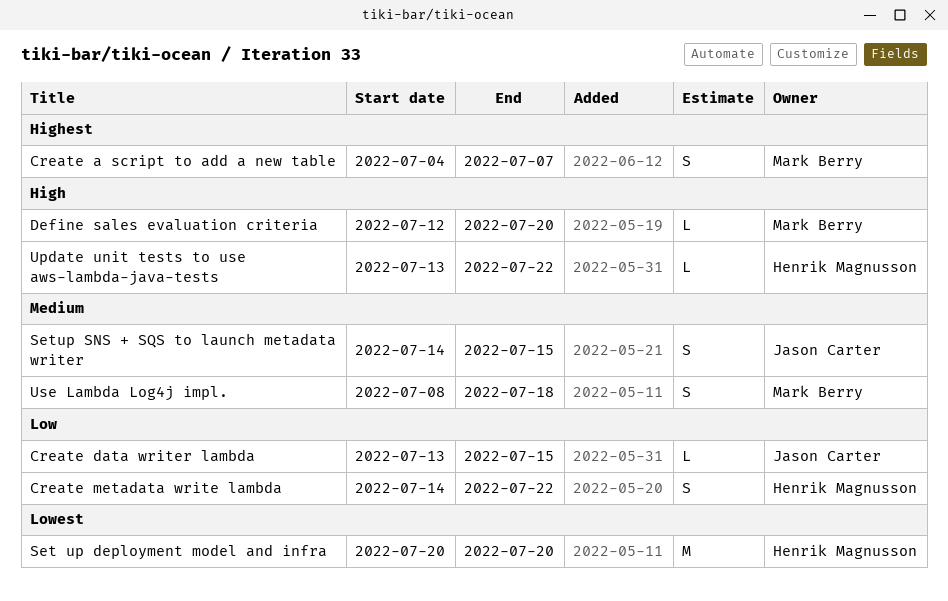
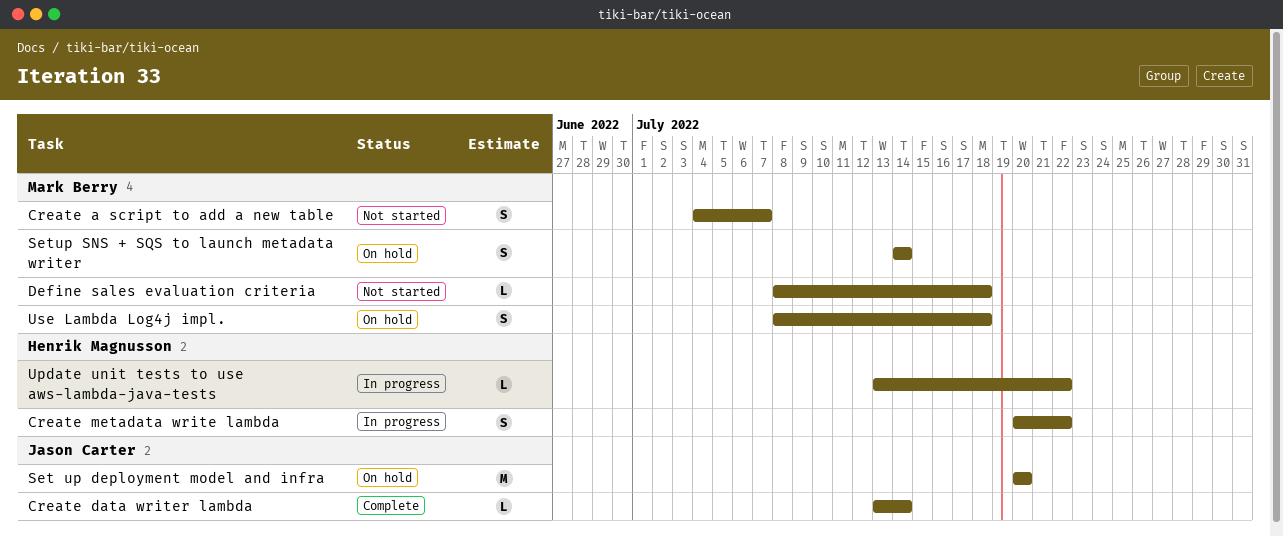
Create data writer lambda, due: Jul 15 -> Jul 14
Create metadata write lambda, start: Jul 14 -> Jul 20
Define sales evaluation criteria, start: Jul 12 -> Jul 8
Define sales evaluation criteria, due: Jul 20 -> Jul 18
Set up deployment model and infra, owner: Henrik Magnusson -> Jason Carter
Setup SNS + SQS to launch metadata writer, owner: Jason Carter -> Mark Berry
Setup SNS + SQS to launch metadata writer, due: Jul 15 -> Jul 14

